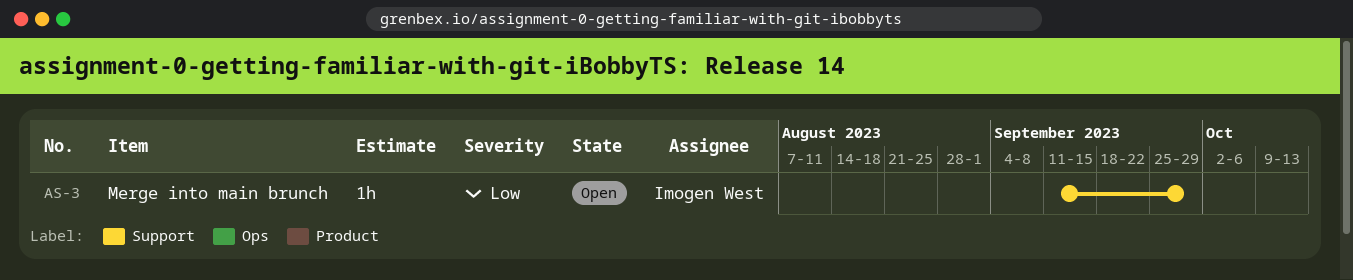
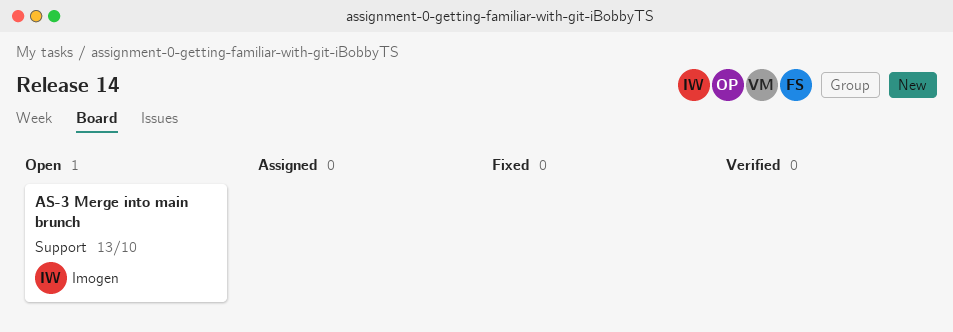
AS-3, due: Sep 29 -> Oct 13

